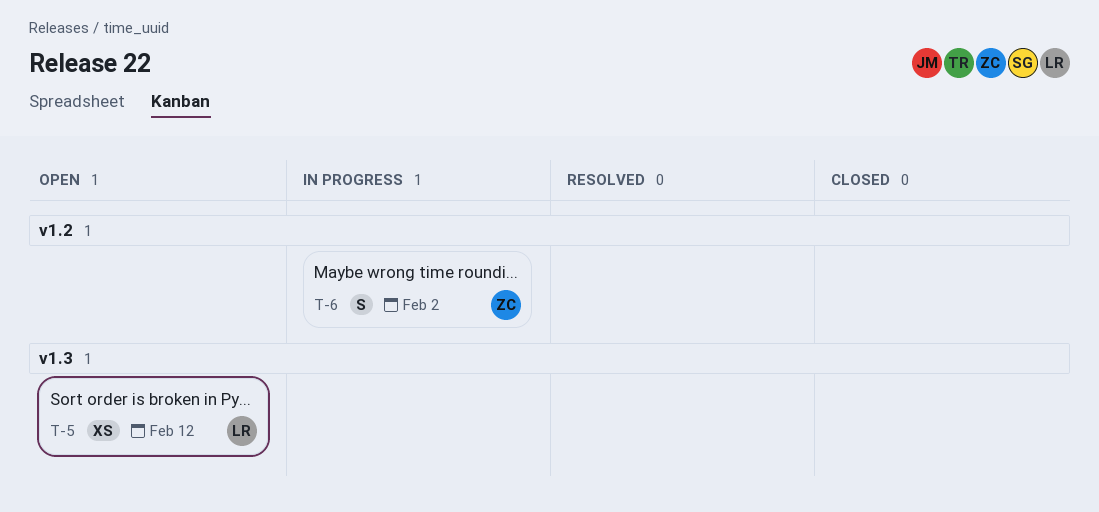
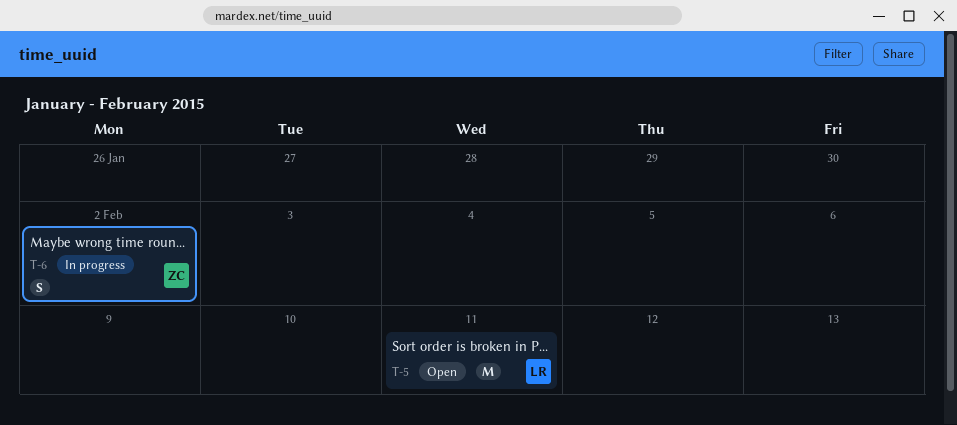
T-5, estimate: XS -> M
T-5, due: Feb 12 -> Feb 11

